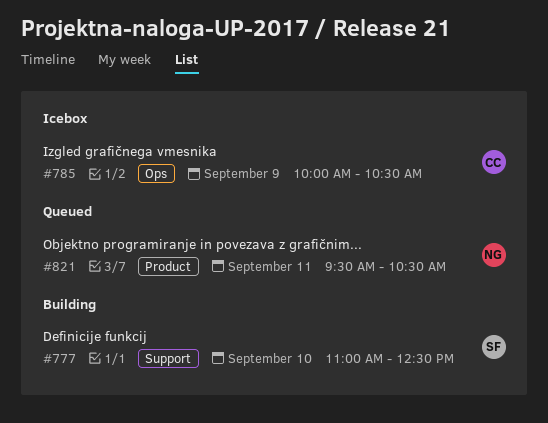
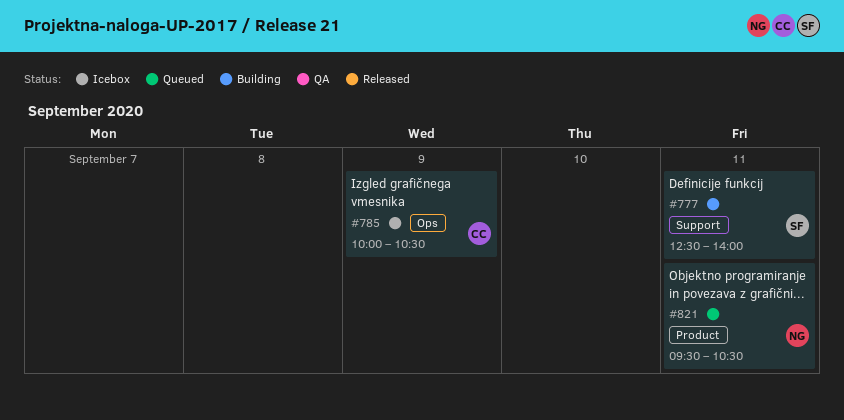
#777, day: Sep 10 -> Sep 11
#777, begins: 11:00 -> 12:30
#777, ends: 12:30 -> 14:00

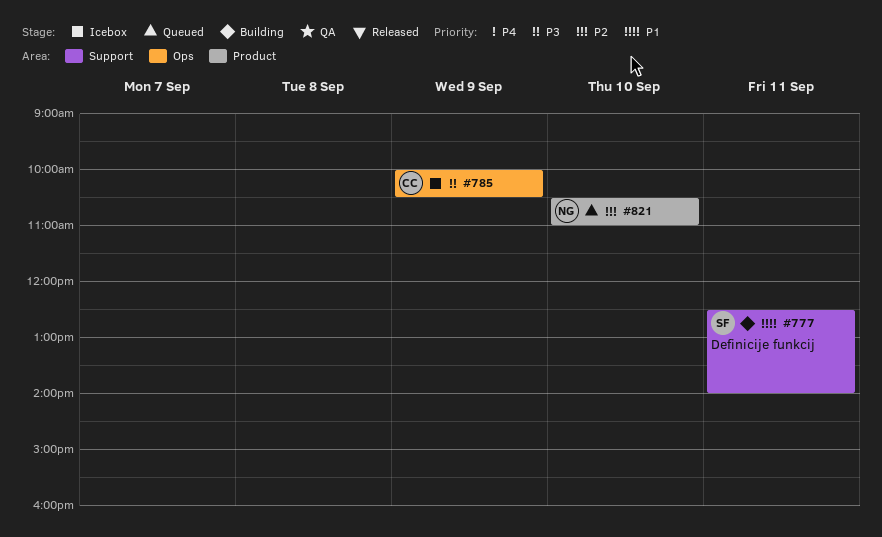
#821, day: Sep 11 -> Sep 10
#821, begins: 09:30 -> 10:30
#821, ends: 10:30 -> 11:00

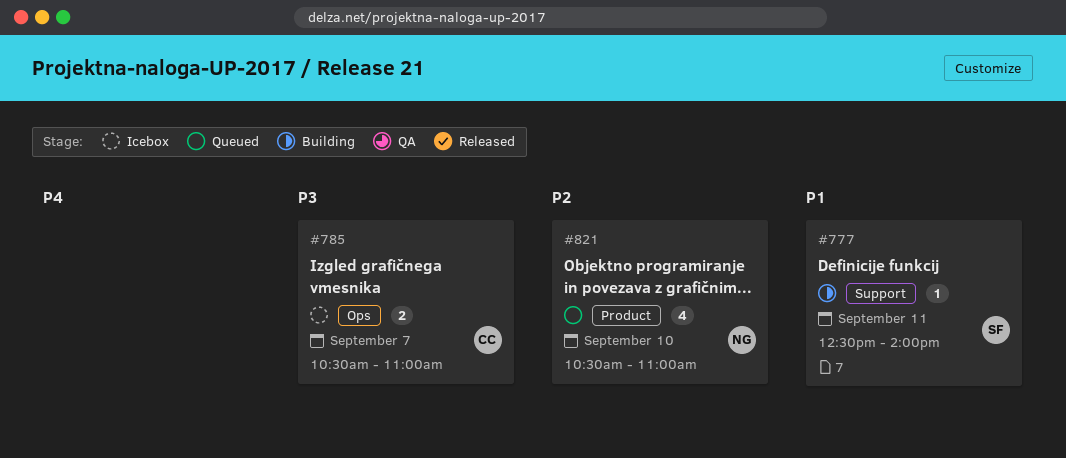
#785, day: Sep 9 -> Sep 7
#785, begins: 10:00 -> 10:30
#785, ends: 10:30 -> 11:00

